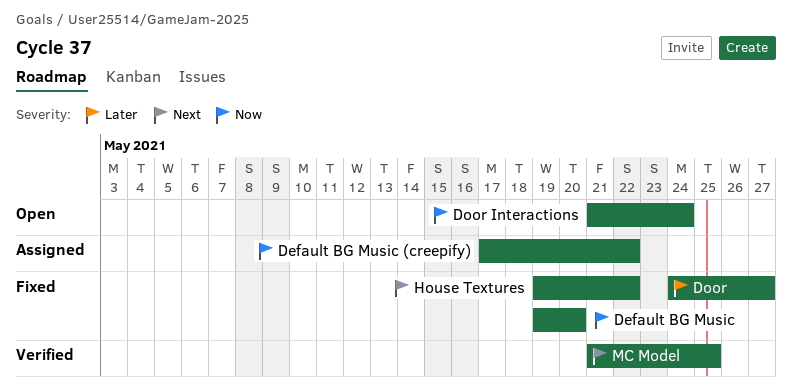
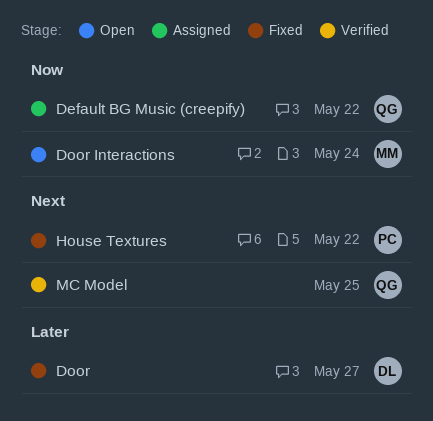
Default BG Music: present -> none

